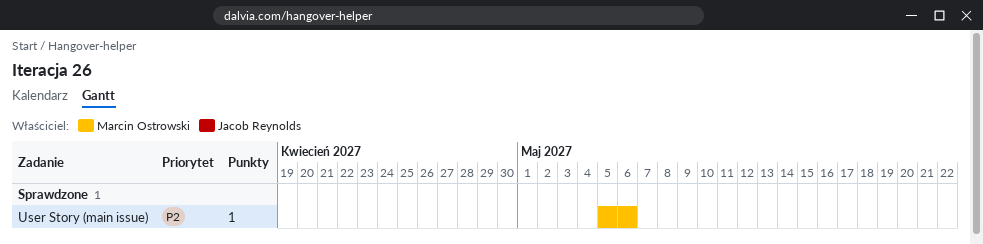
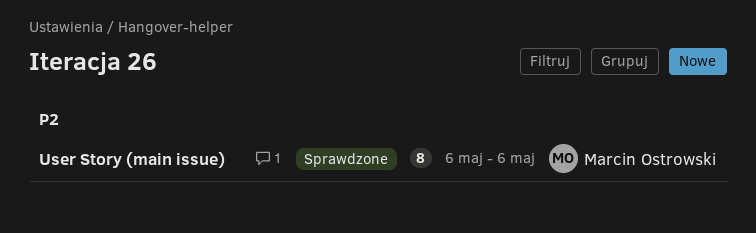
User Story (main issue), estimate: 1 -> 8
User Story (main issue), start: May 5 -> May 6

